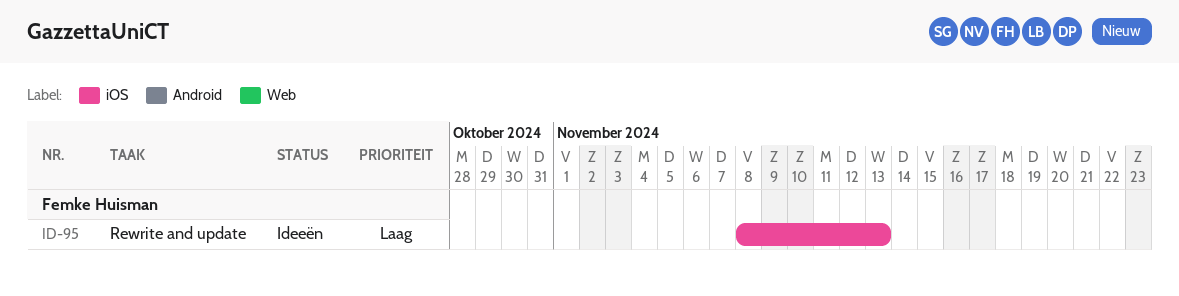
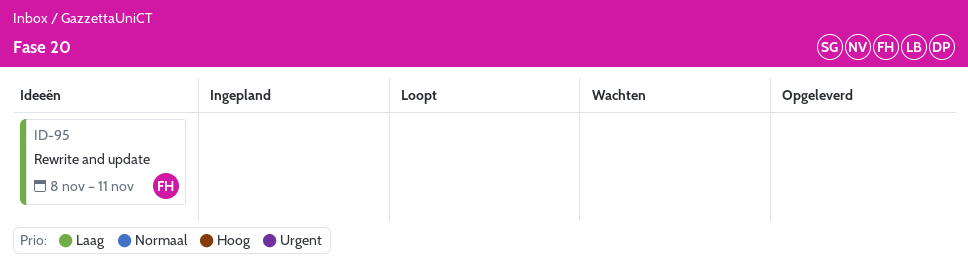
ID-95, due: Nov 13 -> Nov 11

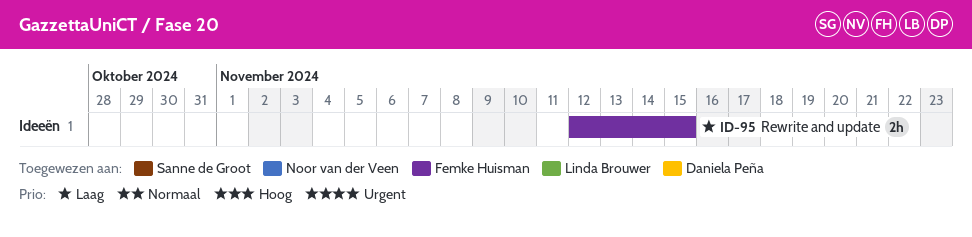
ID-95, start: Nov 8 -> Nov 12
ID-95, due: Nov 11 -> Nov 15

